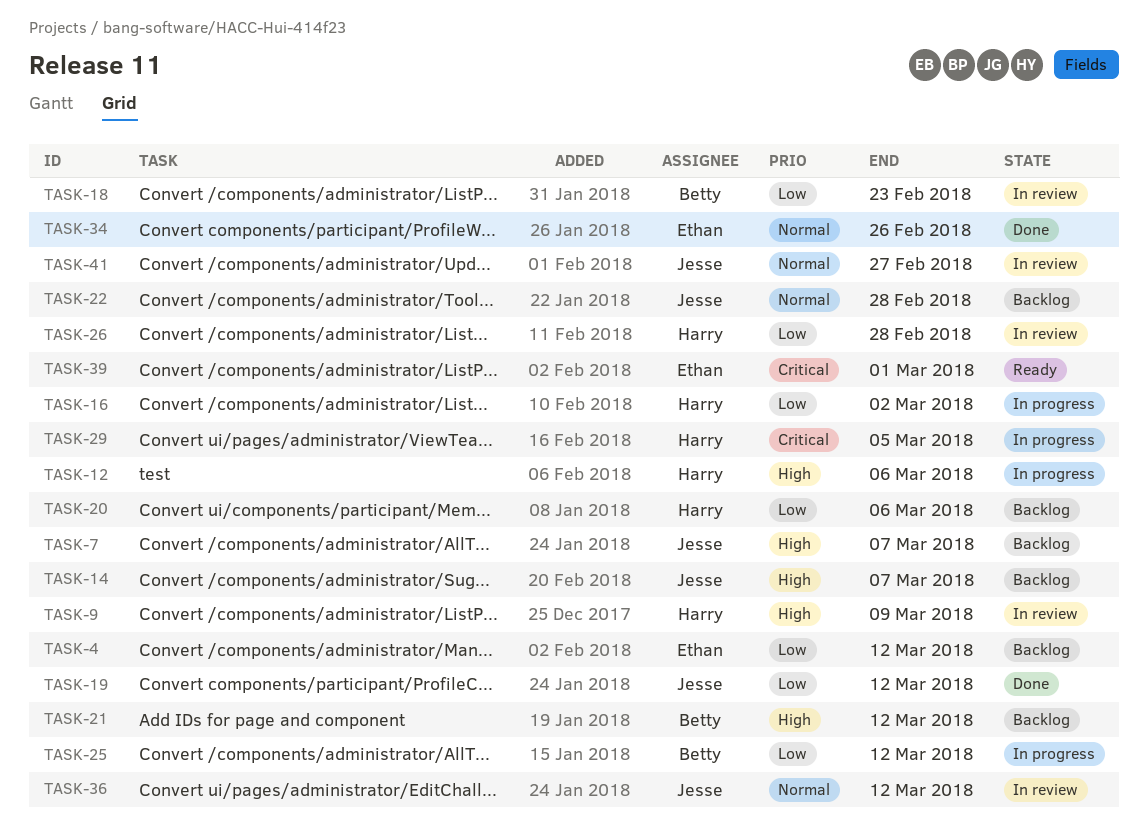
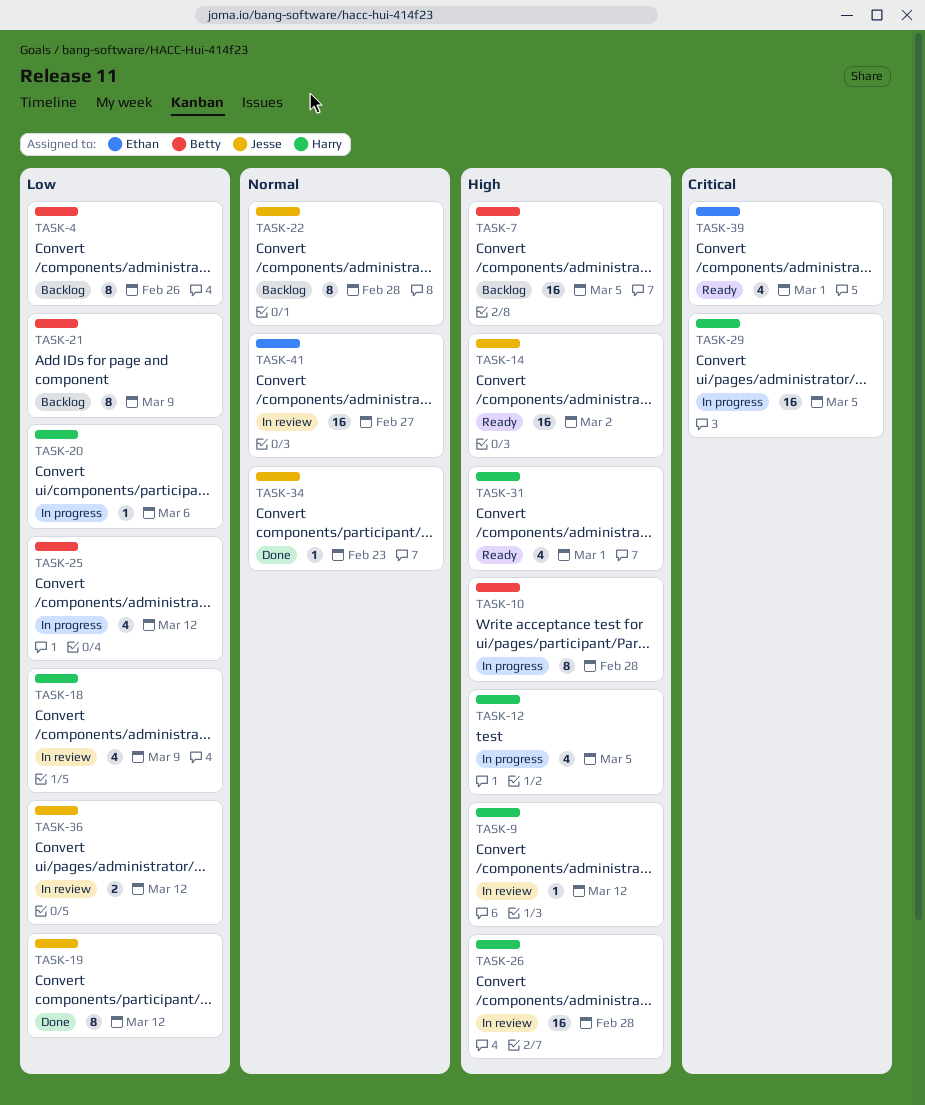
TASK-4, owner: Ethan -> Betty
TASK-4, due: Mar 12 -> Feb 26
TASK-7, owner: Jesse -> Betty
TASK-7, due: Mar 7 -> Mar 5
TASK-9, due: Mar 9 -> Mar 12
TASK-10: none -> present
TASK-12, due: Mar 6 -> Mar 5
TASK-14, status: Backlog -> Ready
TASK-14, due: Mar 7 -> Mar 2
TASK-16: present -> none
TASK-18, owner: Betty -> Harry
TASK-18, due: Feb 23 -> Mar 9
TASK-20, status: Backlog -> In progress
TASK-21, priority: High -> Low
TASK-21, due: Mar 12 -> Mar 9
TASK-26, priority: Low -> High
TASK-31: none -> present
TASK-34, owner: Ethan -> Jesse
TASK-34, due: Feb 26 -> Feb 23
TASK-36, priority: Normal -> Low
TASK-41, owner: Jesse -> Ethan

